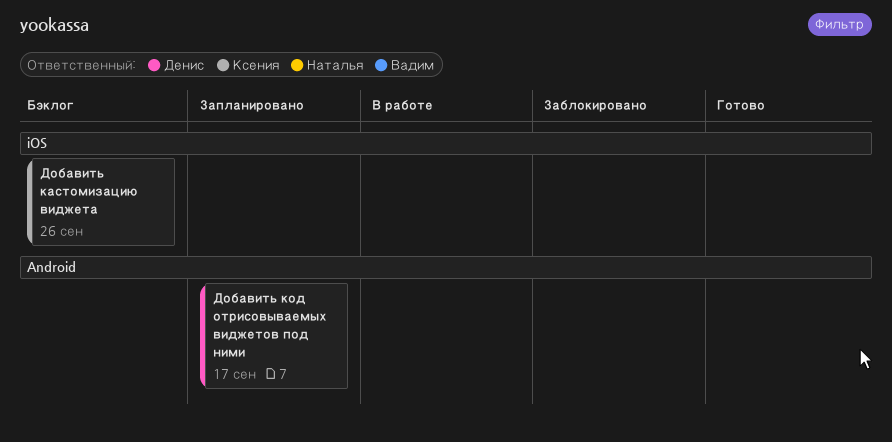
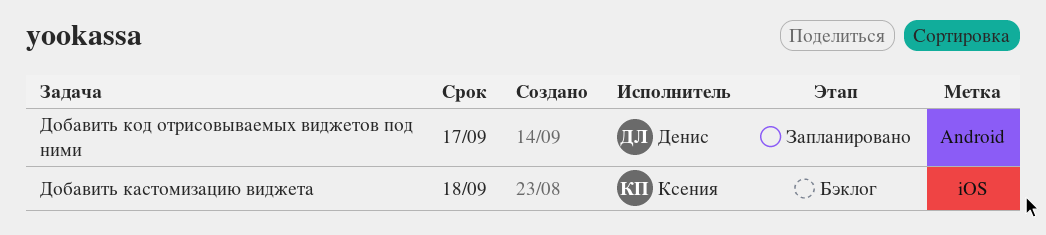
Добавить кастомизацию виджета, due: Sep 26 -> Sep 18

